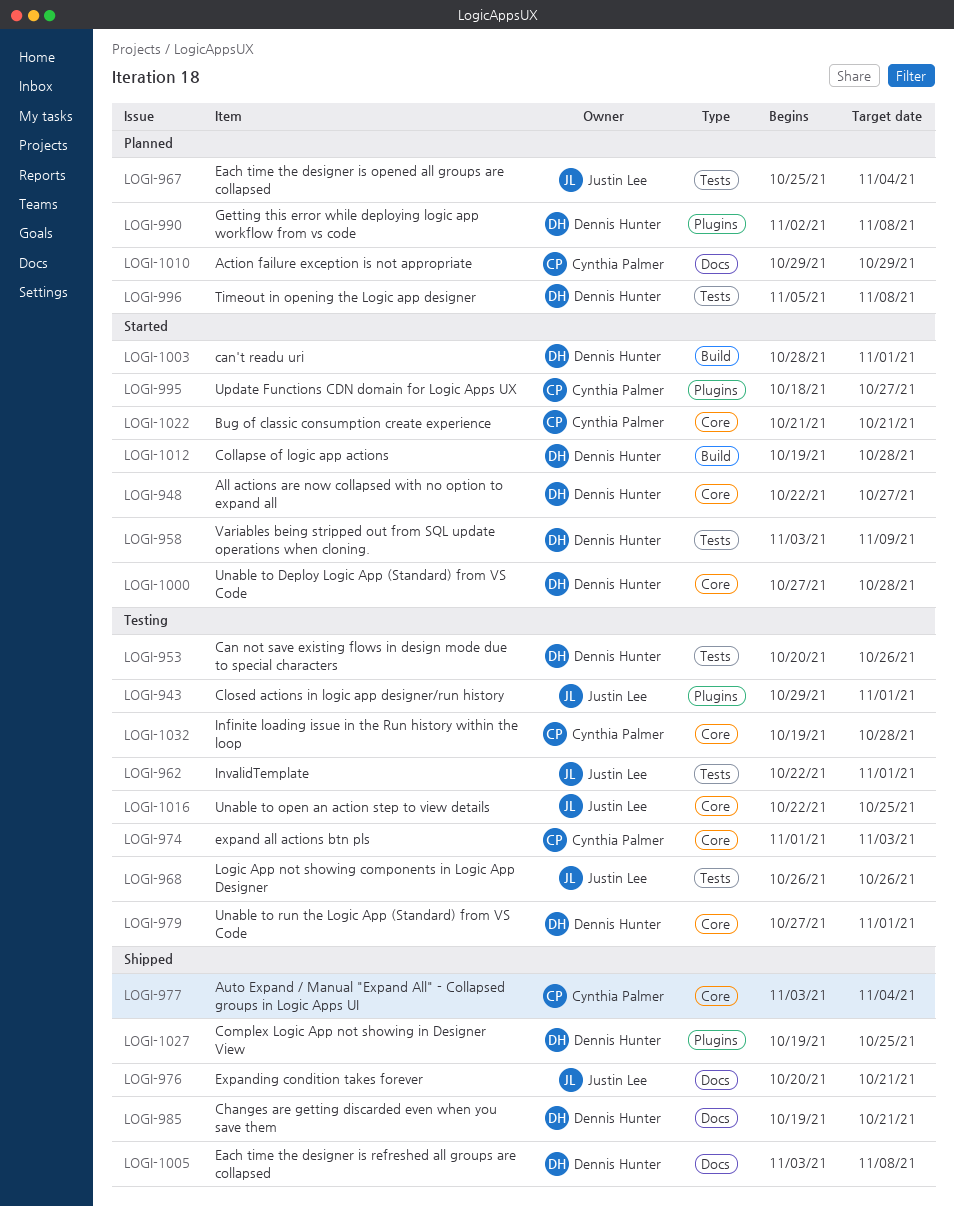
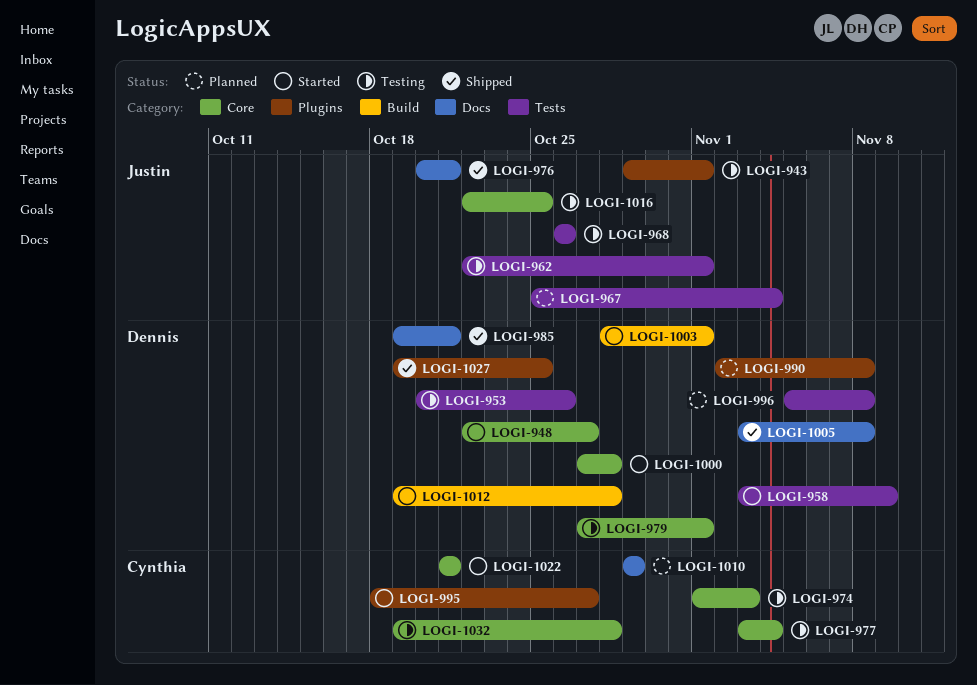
LOGI-977, status: Shipped -> Testing

